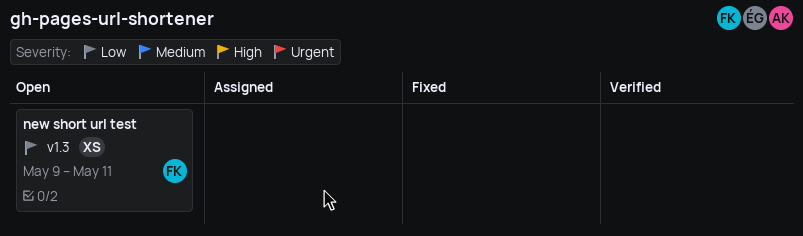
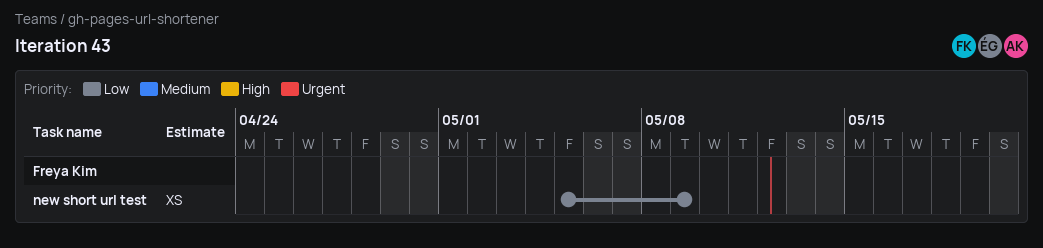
new short url test, start: May 9 -> May 5
new short url test, due: May 11 -> May 9

